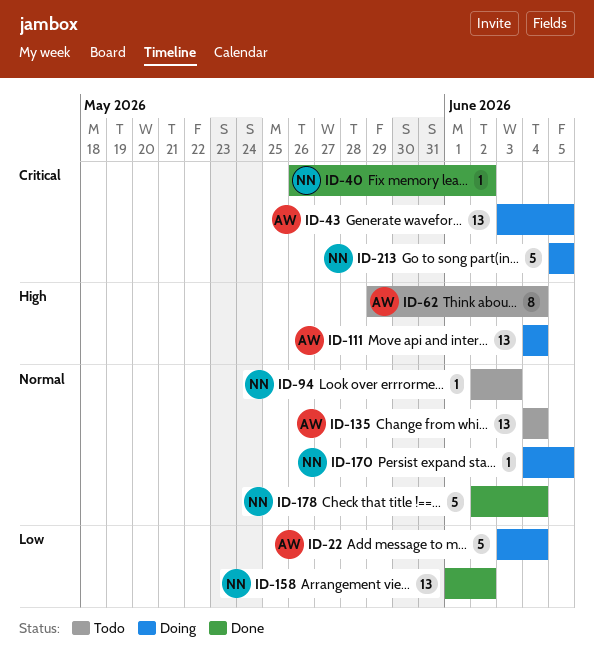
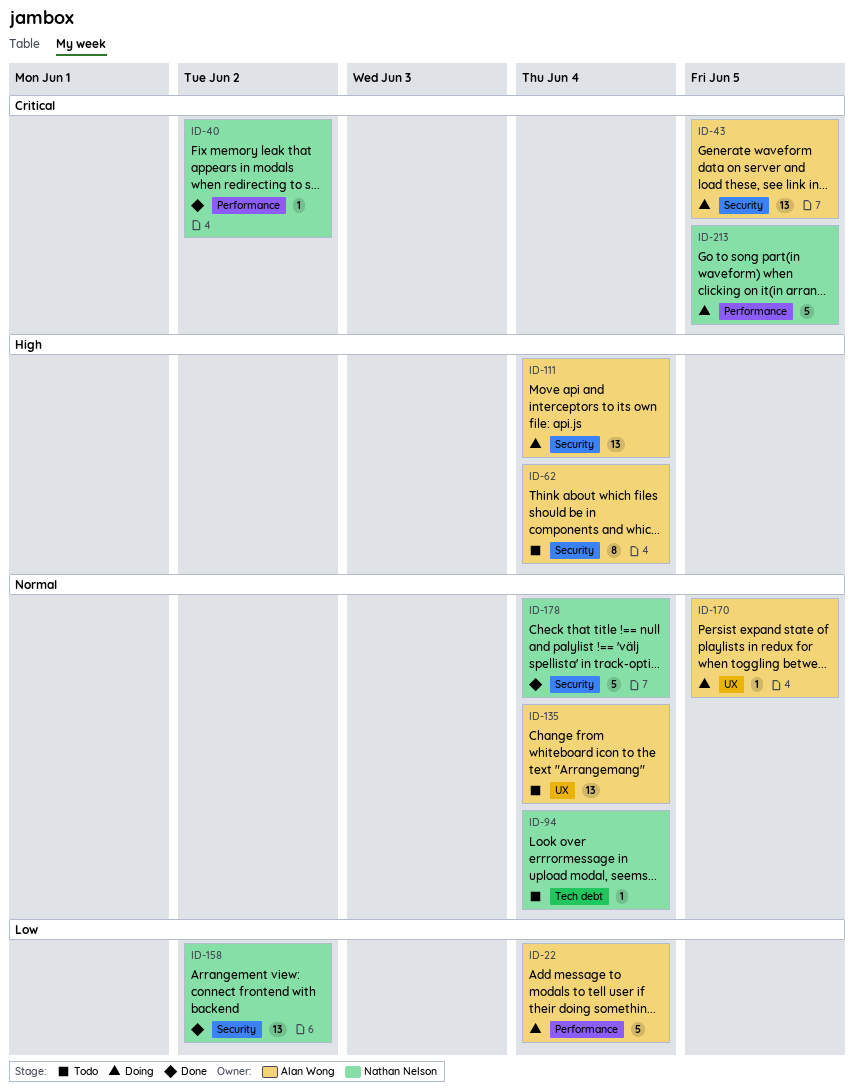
ID-94, due: Jun 3 -> Jun 4
ID-170, owner: Nathan Nelson -> Alan Wong

